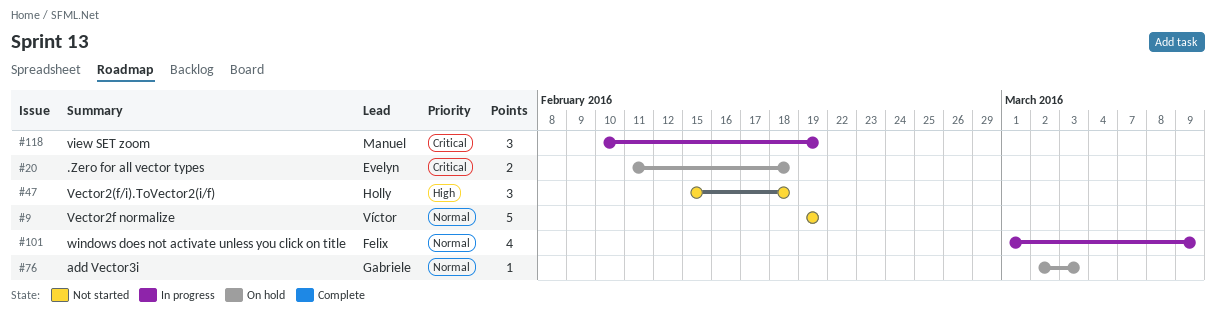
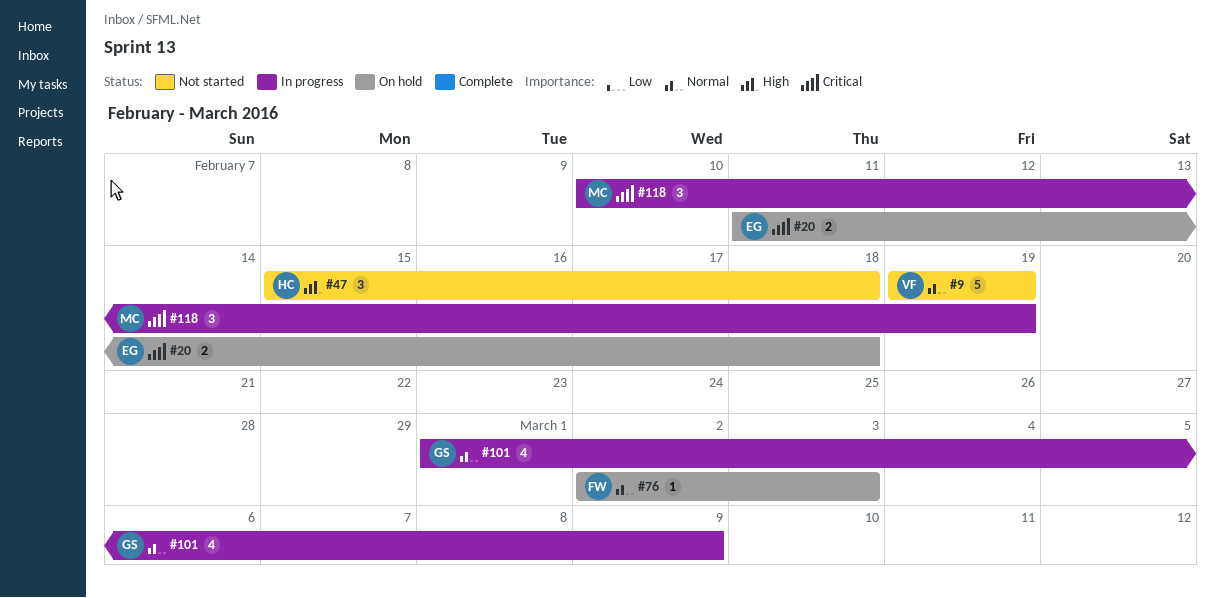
#76, owner: Gabriele -> Felix
#101, owner: Felix -> Gabriele

